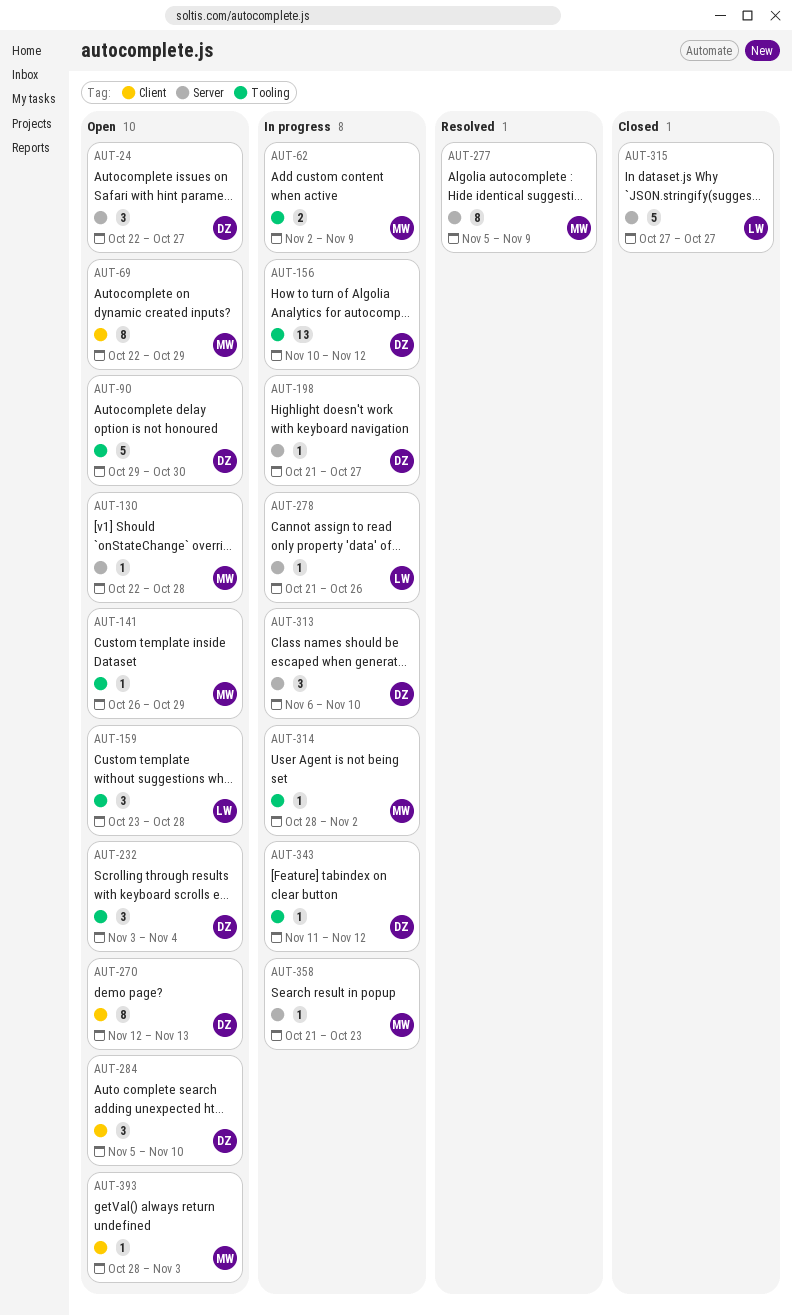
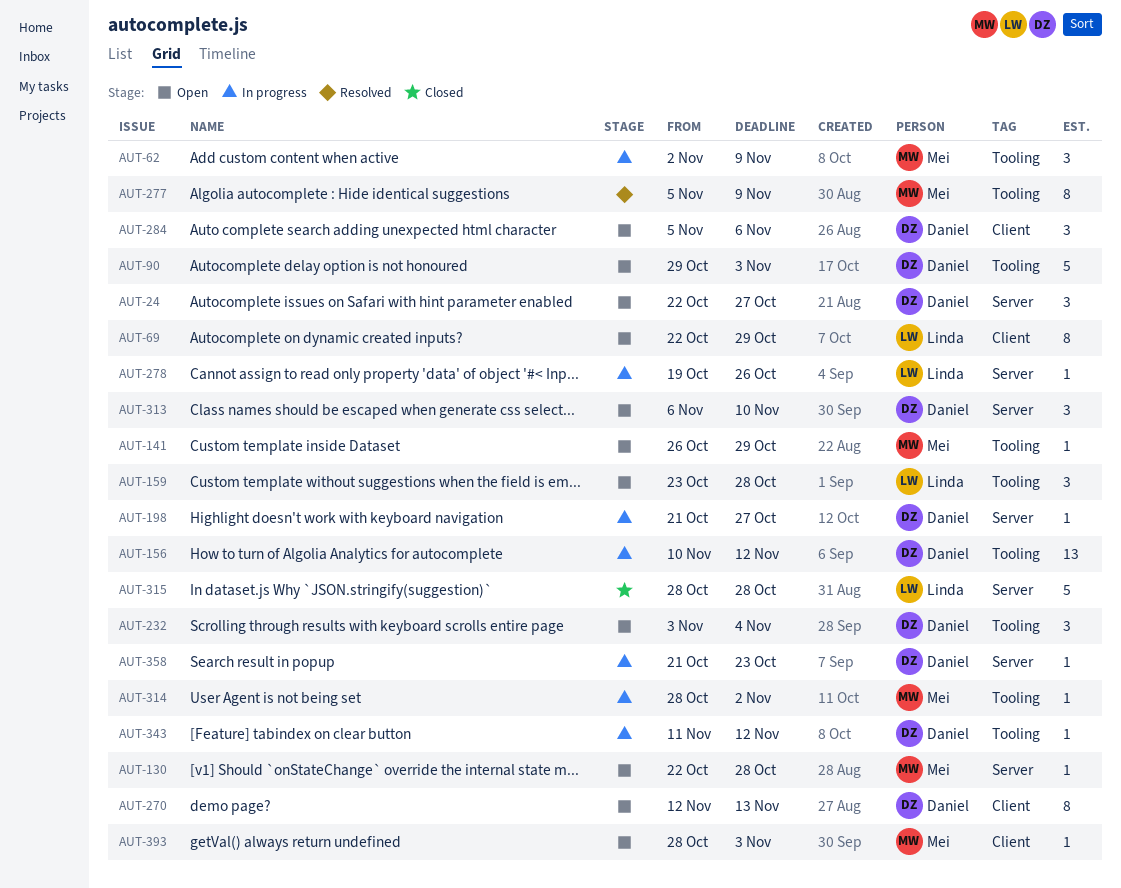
AUT-62, estimate: 2 -> 3
AUT-69, owner: Mei -> Linda
AUT-90, due: Oct 30 -> Nov 3
AUT-277, label: Server -> Tooling
AUT-278, start: Oct 21 -> Oct 19
AUT-284, due: Nov 10 -> Nov 6
AUT-313, status: In progress -> Open
AUT-315, start: Oct 27 -> Oct 28
AUT-315, due: Oct 27 -> Oct 28
AUT-358, owner: Mei -> Daniel

